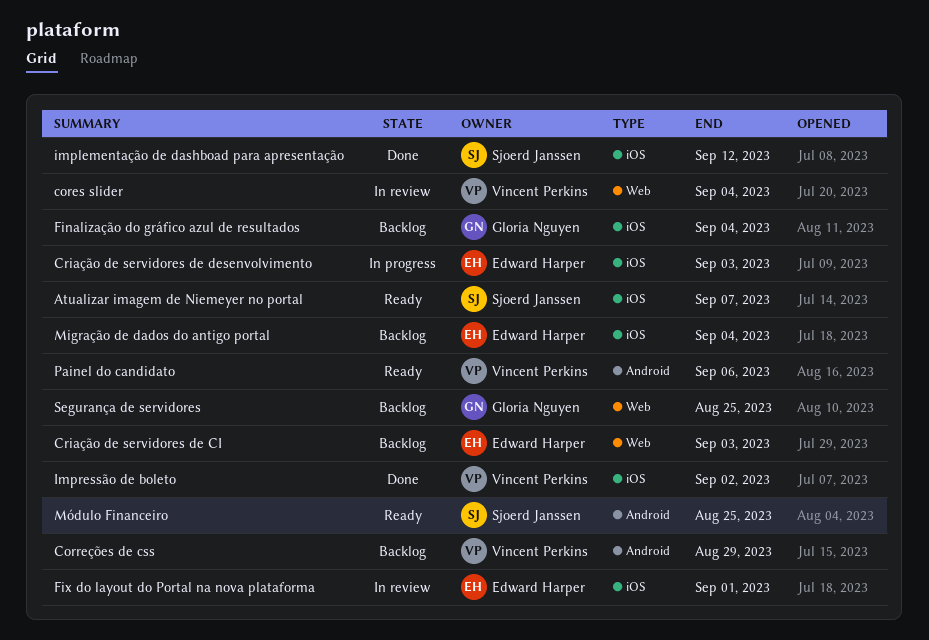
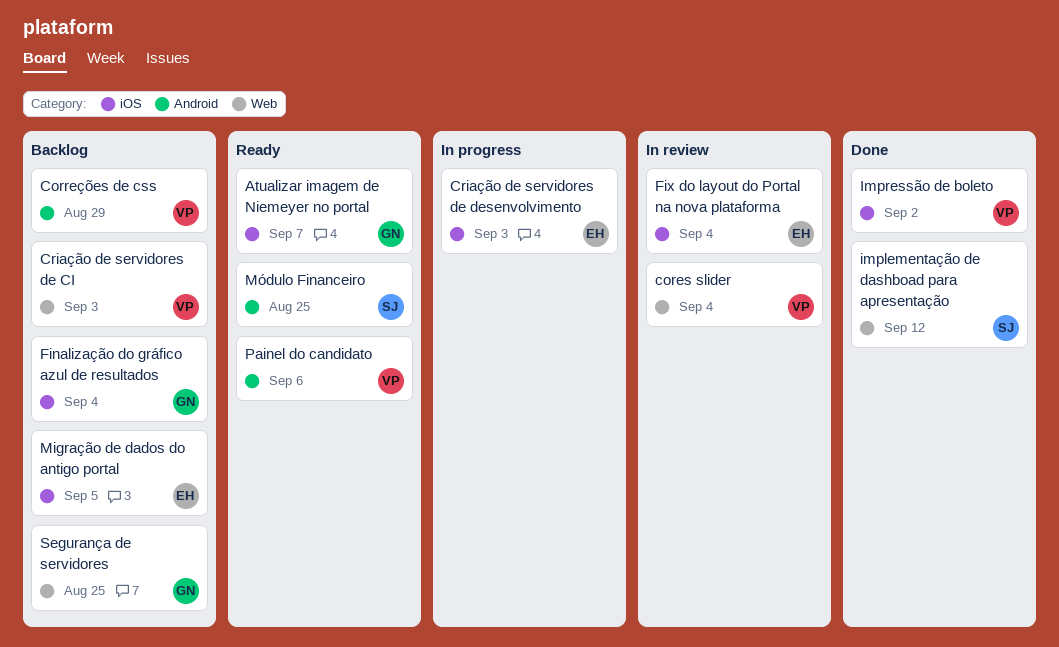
Atualizar imagem de Niemeyer no portal, owner: Sjoerd Janssen -> Gloria Nguyen
Criação de servidores de CI, owner: Edward Harper -> Vincent Perkins
Fix do layout do Portal na nova plataforma, due: Sep 1 -> Sep 4
implementação de dashboad para apresentação, label: iOS -> Web
Migração de dados do antigo portal, due: Sep 4 -> Sep 5

